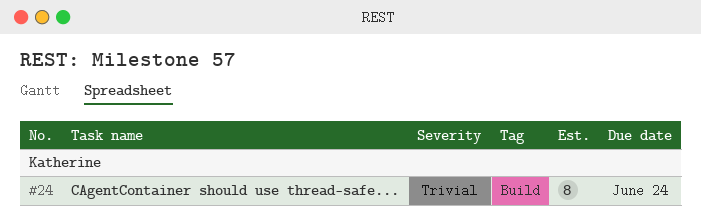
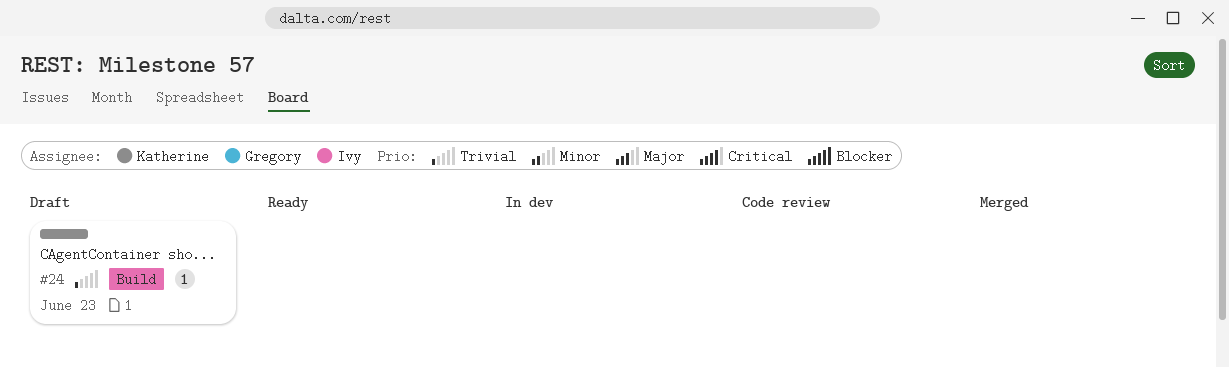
#24, estimate: 8 -> 1
#24, due: Jun 24 -> Jun 23

